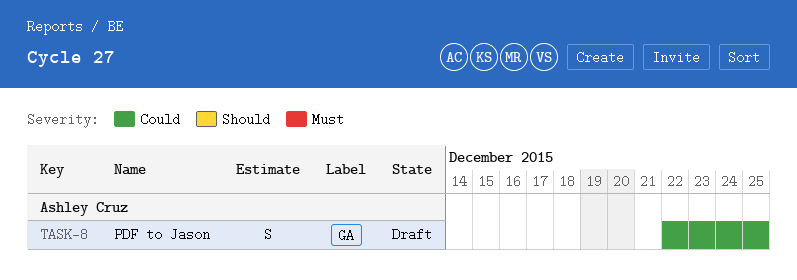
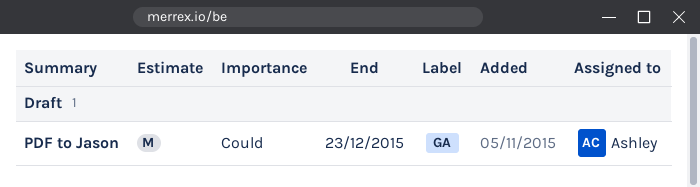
PDF to Jason, estimate: S -> M
PDF to Jason, due: Dec 25 -> Dec 23

